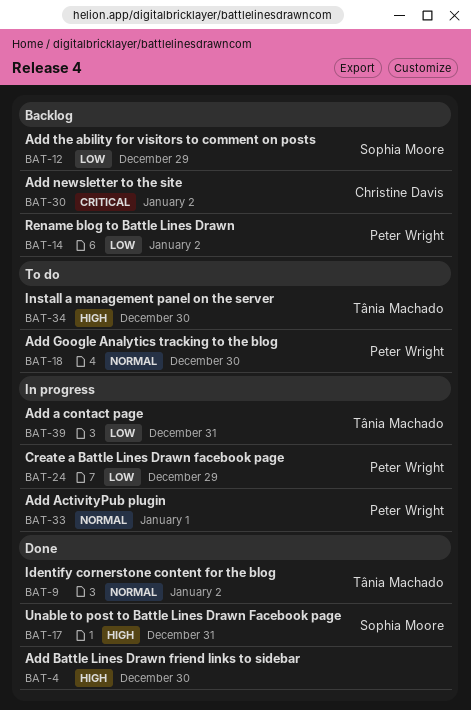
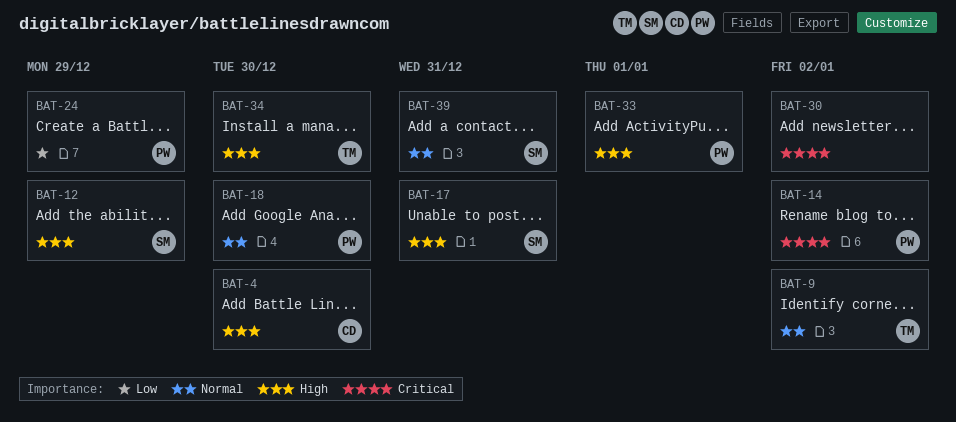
BAT-4, owner: none -> Christine Davis
BAT-12, priority: Low -> High
BAT-14, priority: Low -> Critical
BAT-30, owner: Christine Davis -> none
BAT-33, priority: Normal -> High
BAT-39, owner: Tânia Machado -> Sophia Moore
BAT-39, priority: Low -> Normal

